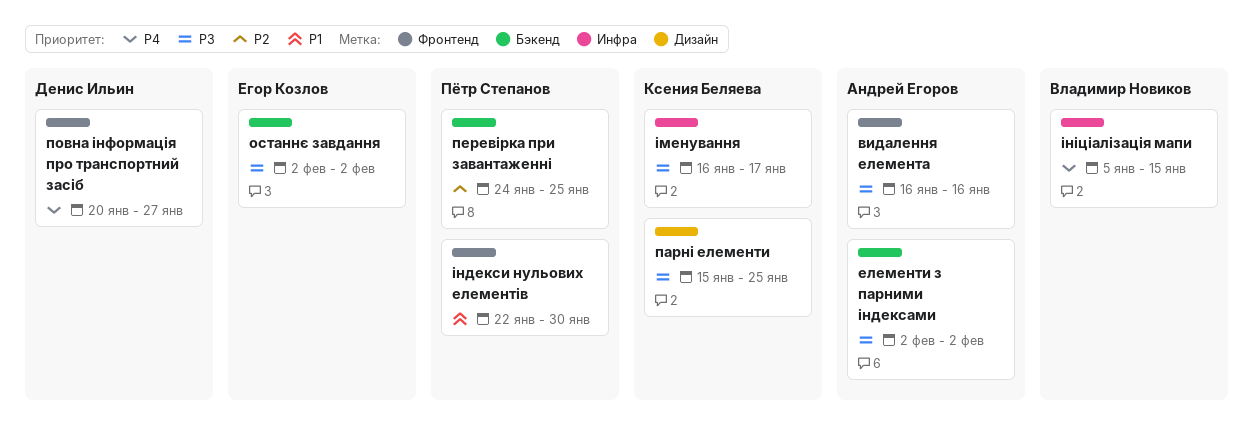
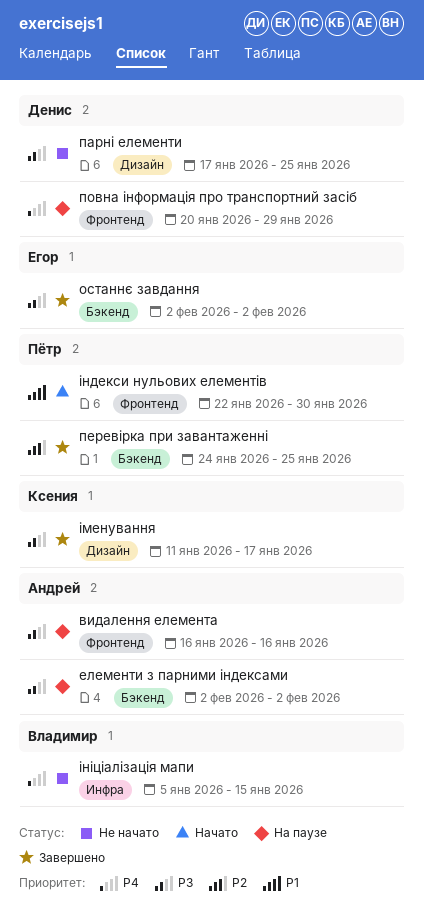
парні елементи, owner: Ксения Беляева -> Денис Ильин
парні елементи, start: Jan 15 -> Jan 17
повна інформація про транспортний засіб, due: Jan 27 -> Jan 29
іменування, label: Инфра -> Дизайн
іменування, start: Jan 16 -> Jan 11

